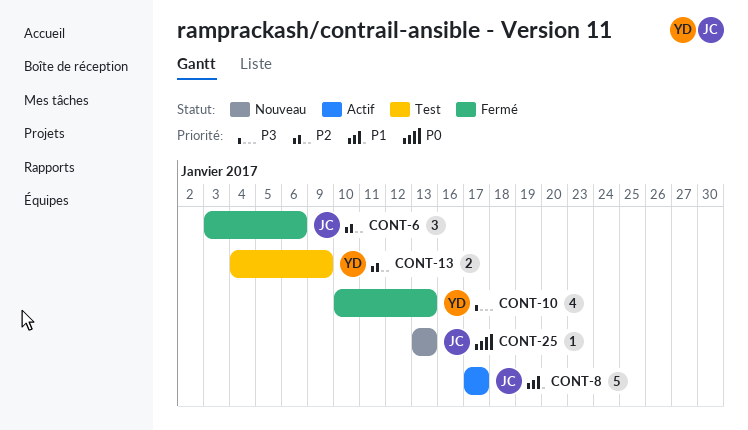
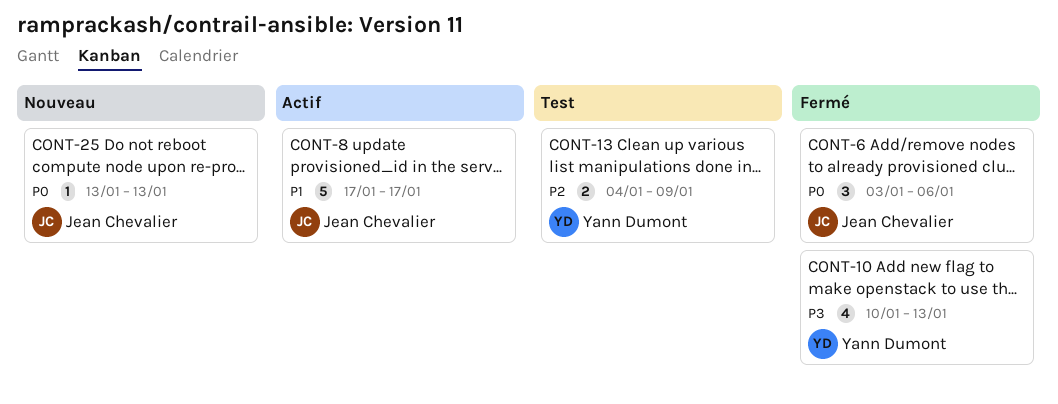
CONT-6, priority: P2 -> P0

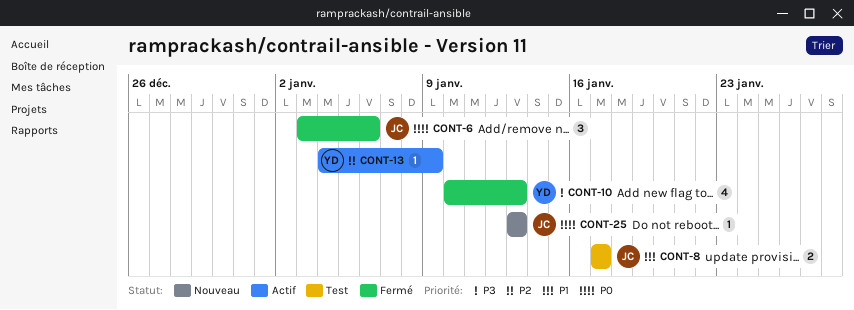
CONT-8, status: Actif -> Test
CONT-8, estimate: 5 -> 2
CONT-13, status: Test -> Actif
CONT-13, estimate: 2 -> 1

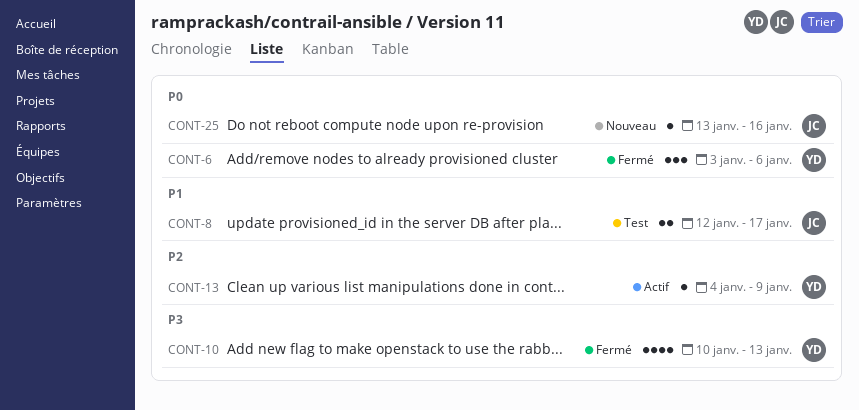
CONT-6, owner: JC -> YD
CONT-8, start: Jan 17 -> Jan 12
CONT-25, due: Jan 13 -> Jan 16

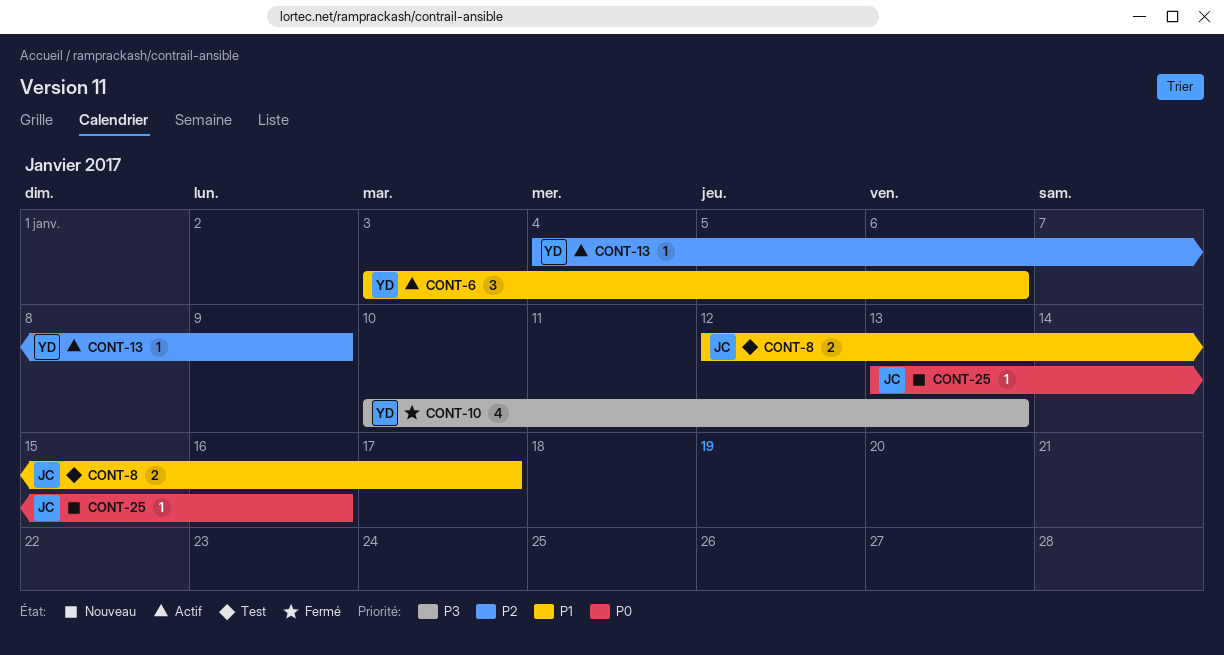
CONT-6, status: Fermé -> Actif
CONT-6, priority: P0 -> P1

